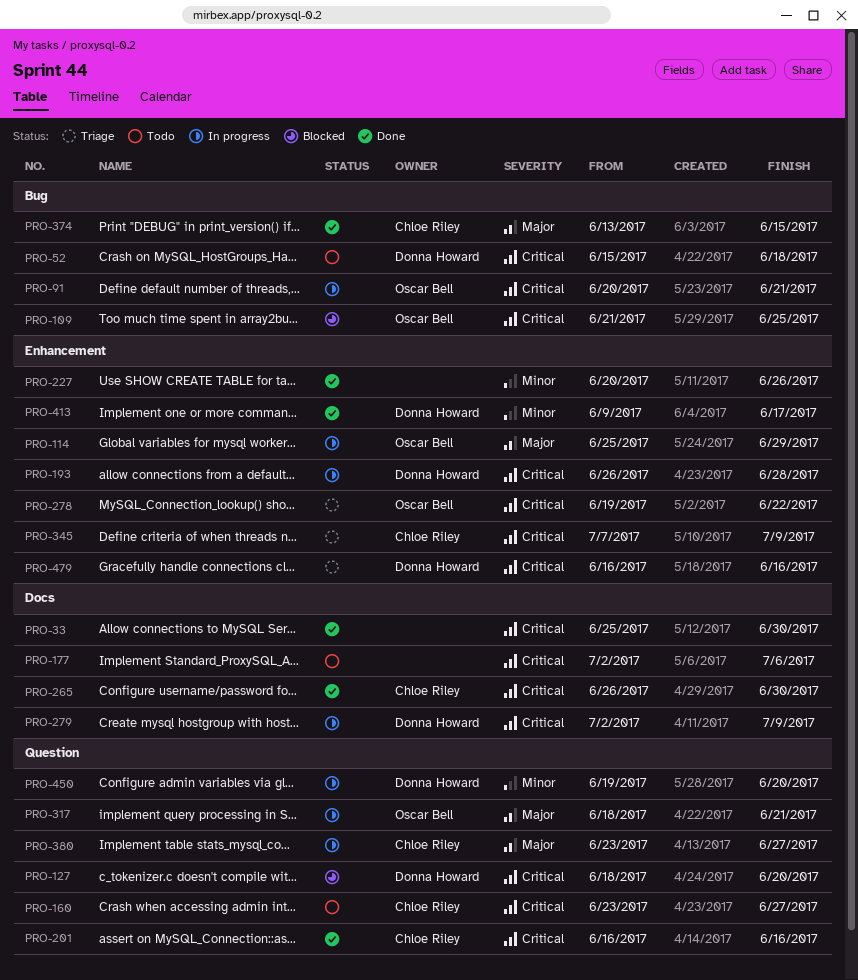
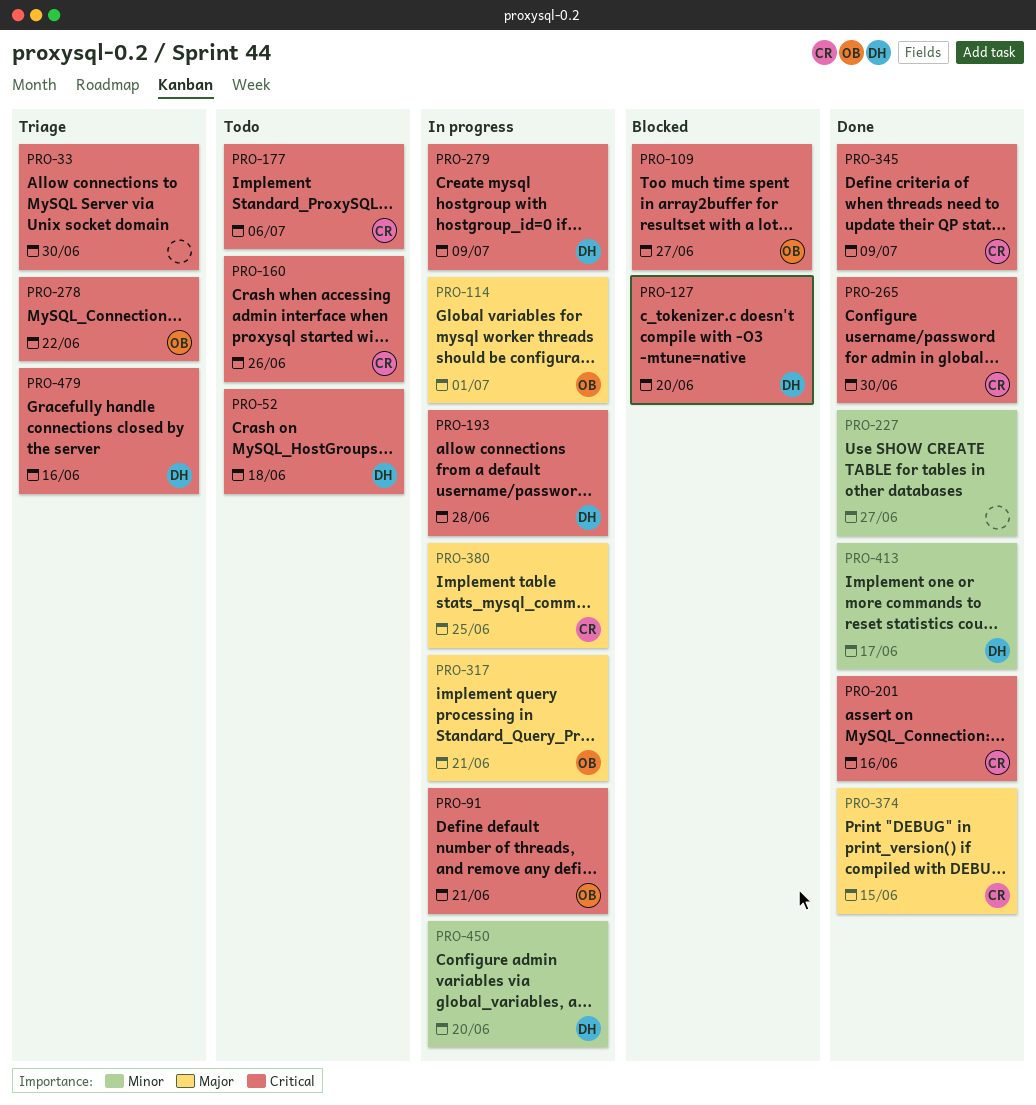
PRO-33, status: Done -> Triage
PRO-109, due: Jun 25 -> Jun 27
PRO-114, due: Jun 29 -> Jul 1
PRO-160, due: Jun 27 -> Jun 26
PRO-177, owner: none -> Chloe Riley
PRO-227, due: Jun 26 -> Jun 27
PRO-345, status: Triage -> Done
PRO-380, due: Jun 27 -> Jun 25

